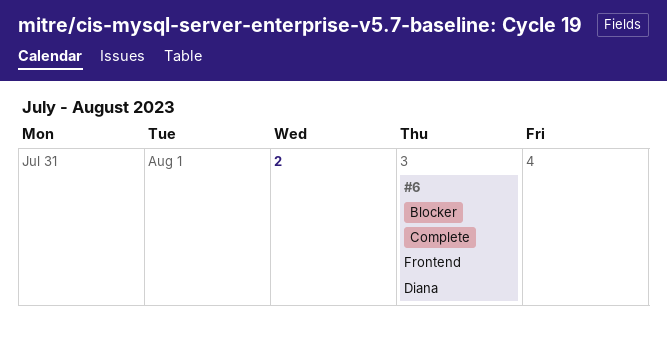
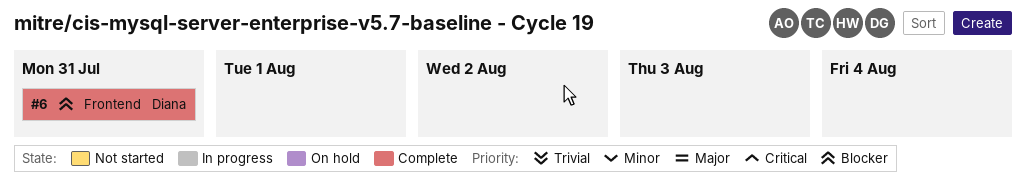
#6, due: Aug 3 -> Jul 31

